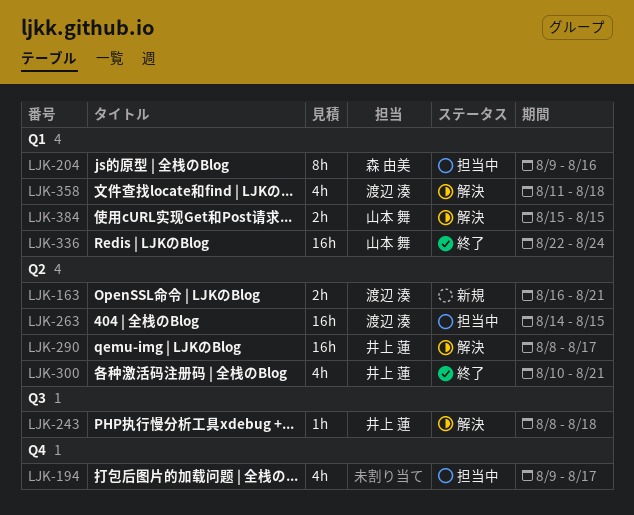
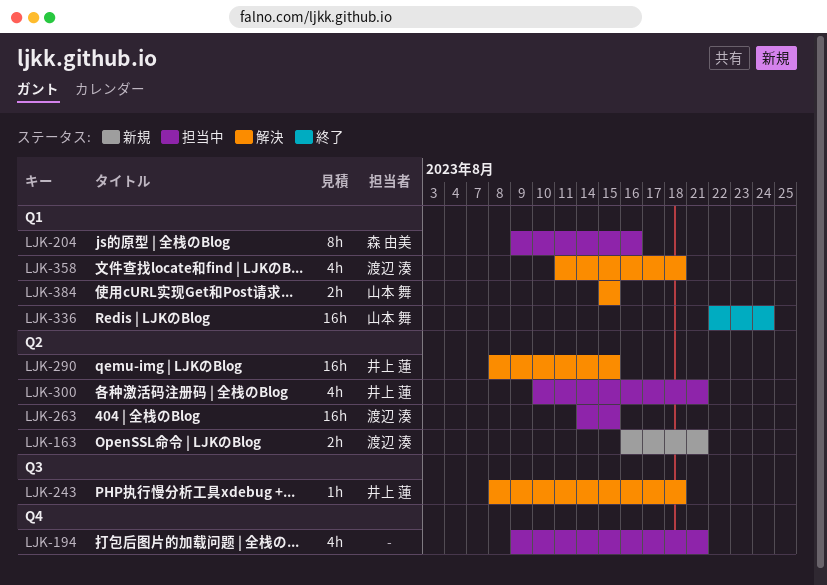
LJK-194, due: Aug 17 -> Aug 21
LJK-290, due: Aug 17 -> Aug 15
LJK-300, status: 終了 -> 担当中

